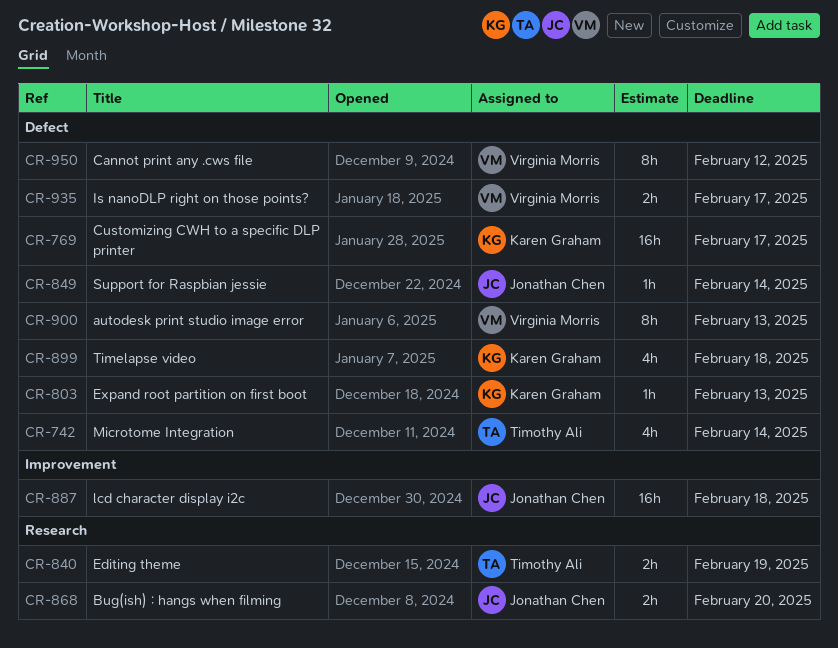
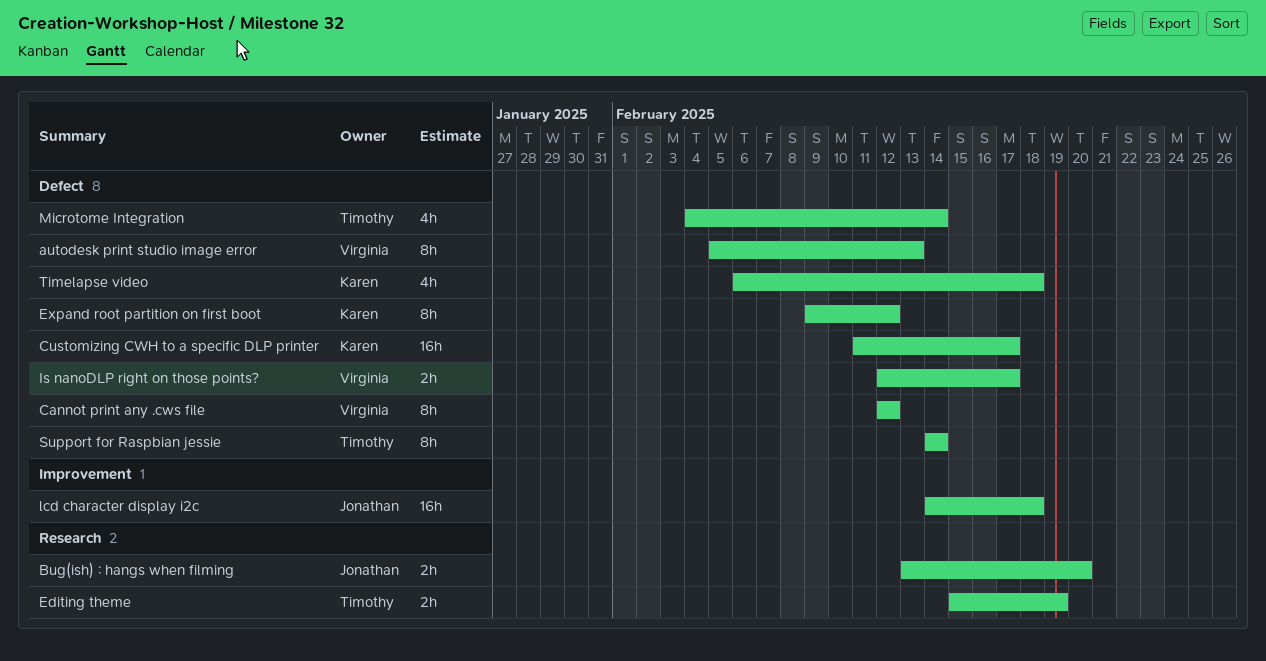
Expand root partition on first boot, estimate: 1h -> 8h
Expand root partition on first boot, due: Feb 13 -> Feb 12
Support for Raspbian jessie, owner: Jonathan Chen -> Timothy Ali
Support for Raspbian jessie, estimate: 1h -> 8h

